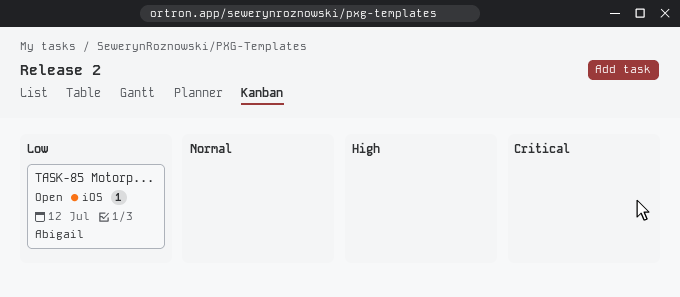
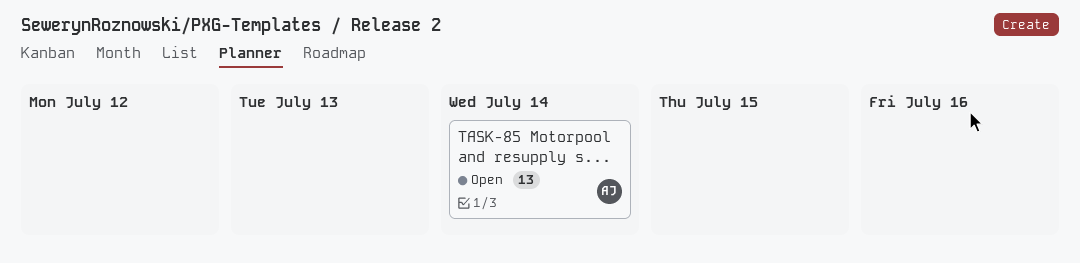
TASK-85, estimate: 1 -> 13
TASK-85, due: Jul 12 -> Jul 14

